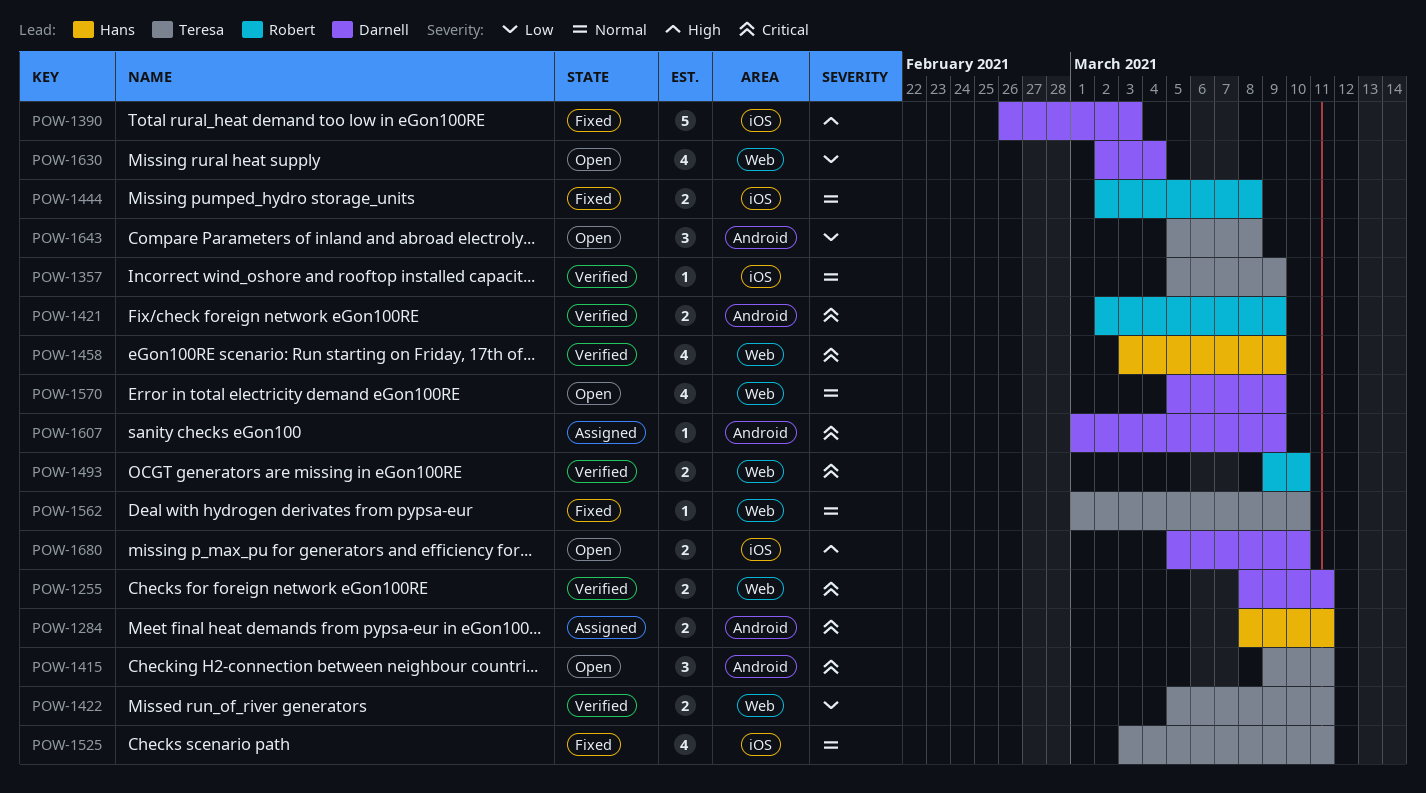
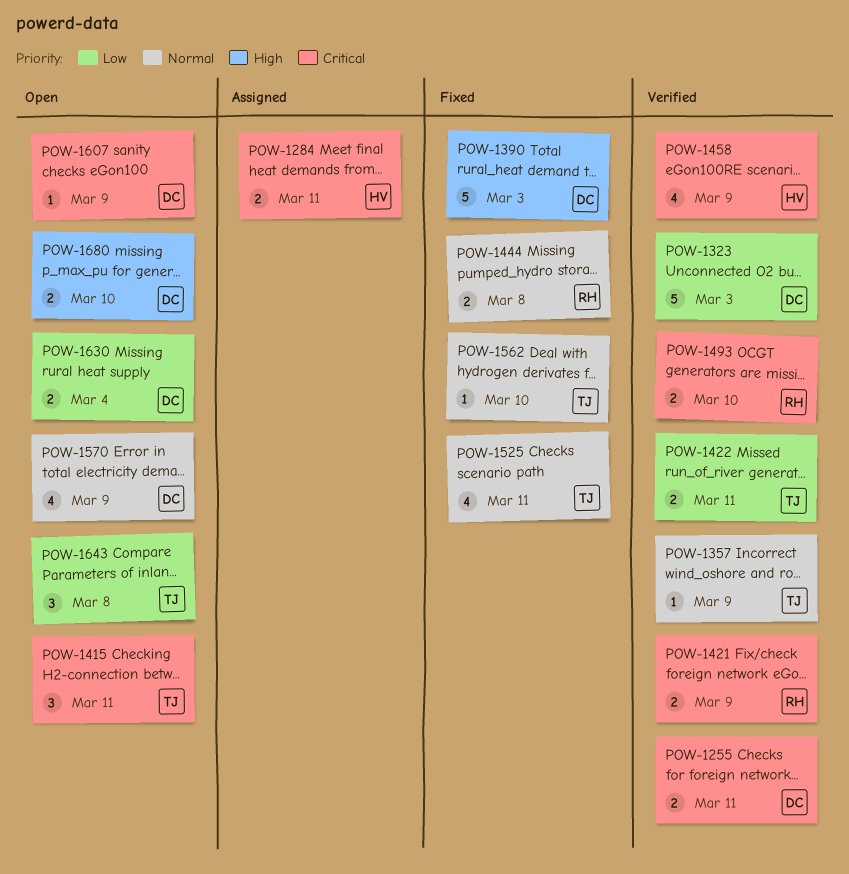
POW-1323: none -> present
POW-1607, status: Assigned -> Open
POW-1630, estimate: 4 -> 2

